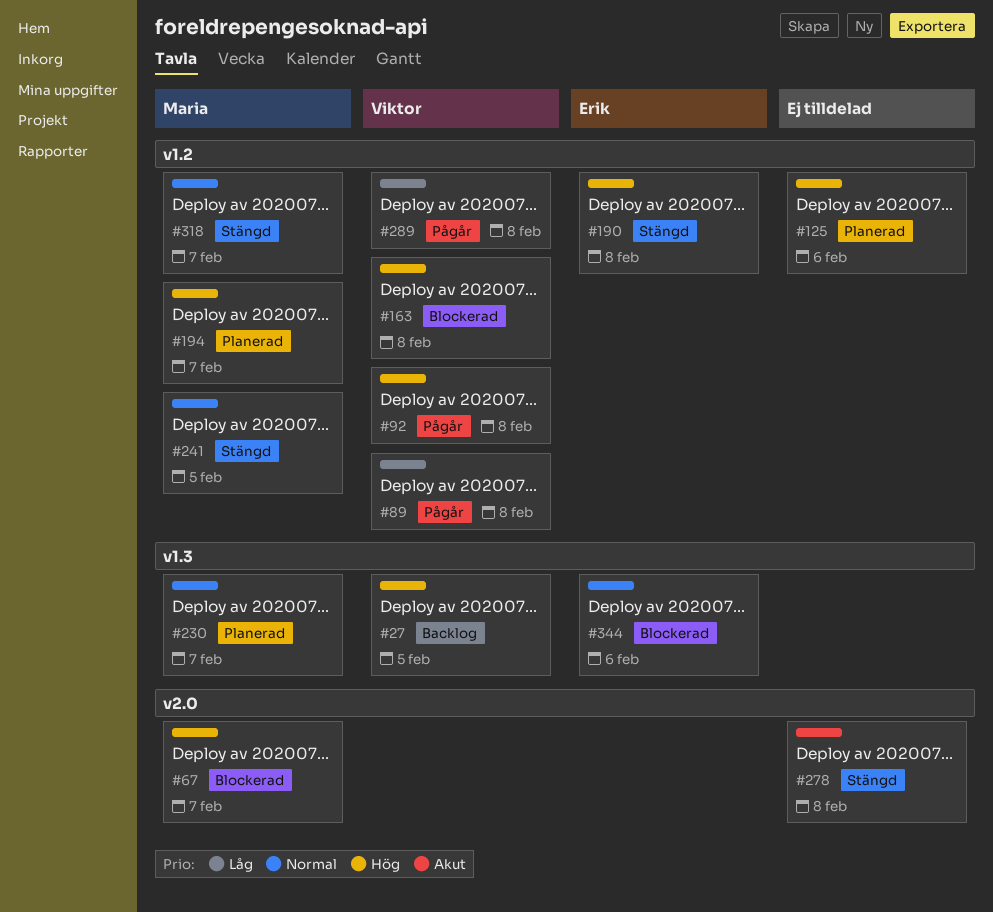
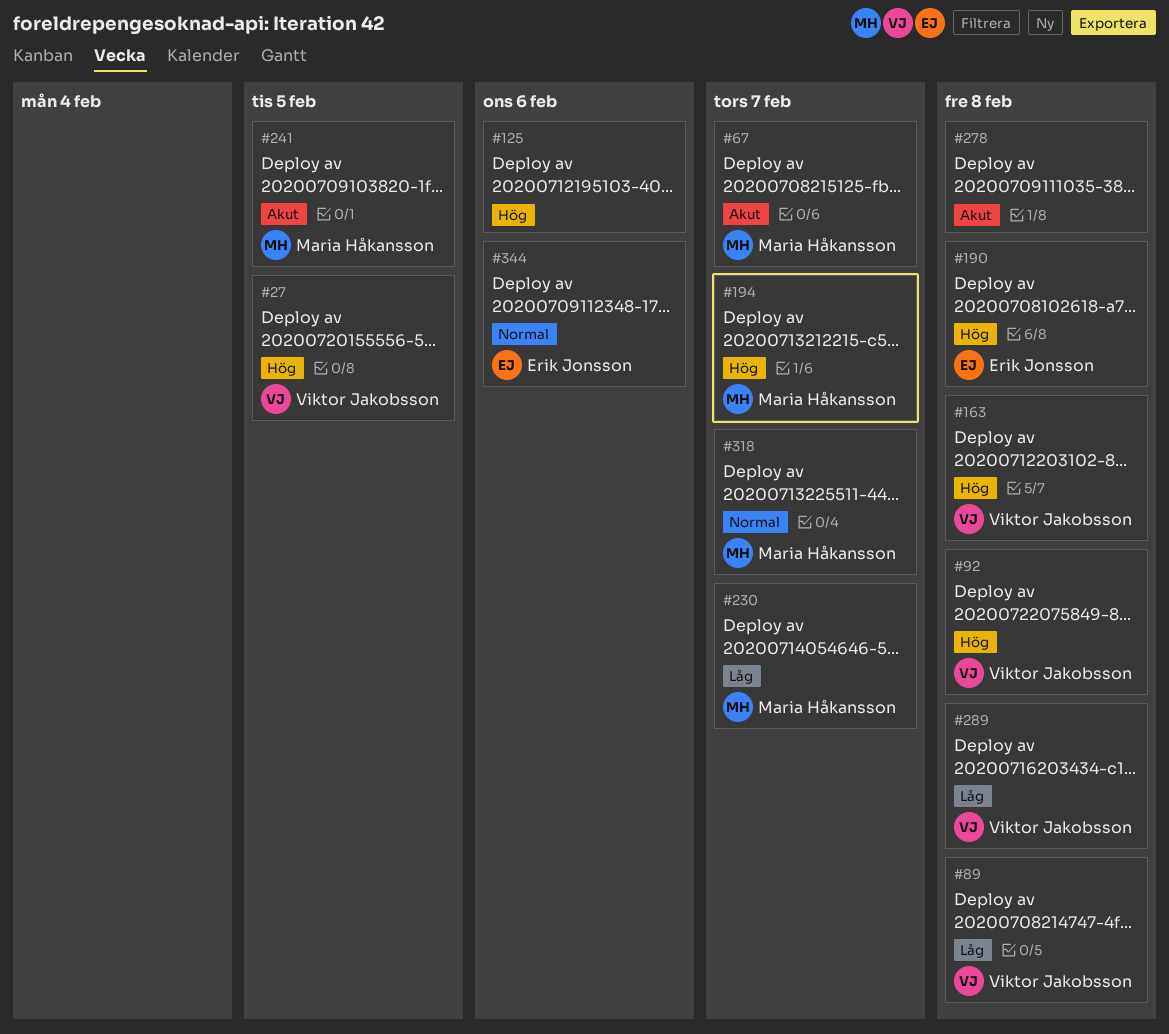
#67, priority: Hög -> Akut
#230, priority: Normal -> Låg
#241, priority: Normal -> Akut

